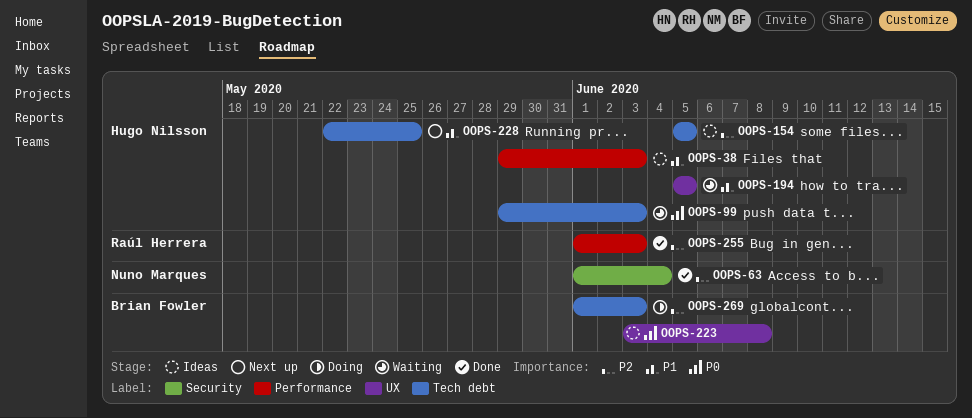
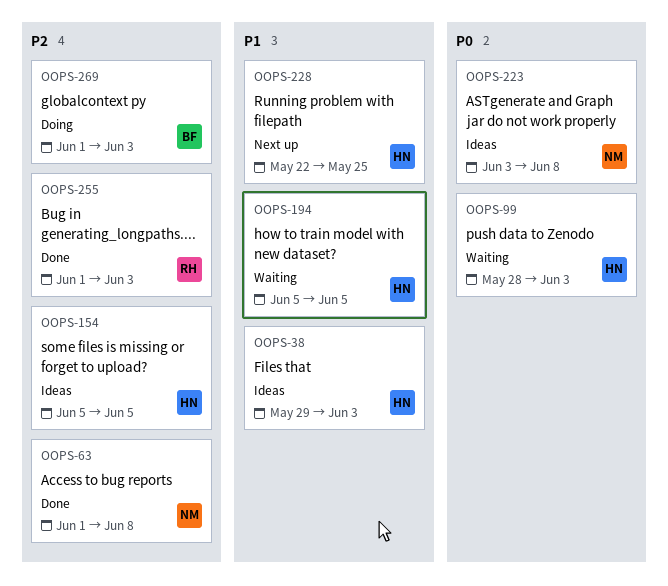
OOPS-63, due: Jun 4 -> Jun 8
OOPS-99, start: May 29 -> May 28
OOPS-223, owner: Brian Fowler -> Nuno Marques

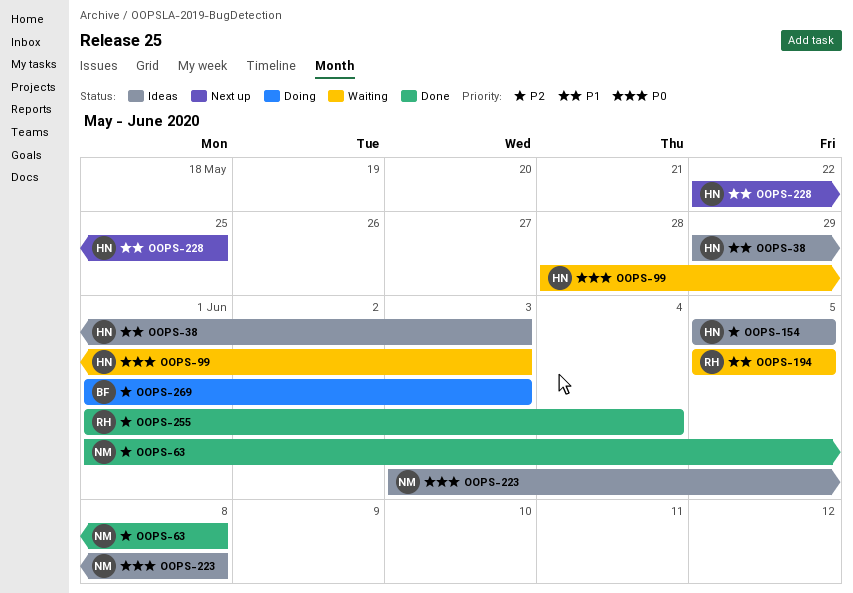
OOPS-194, owner: HN -> RH
OOPS-255, due: Jun 3 -> Jun 4

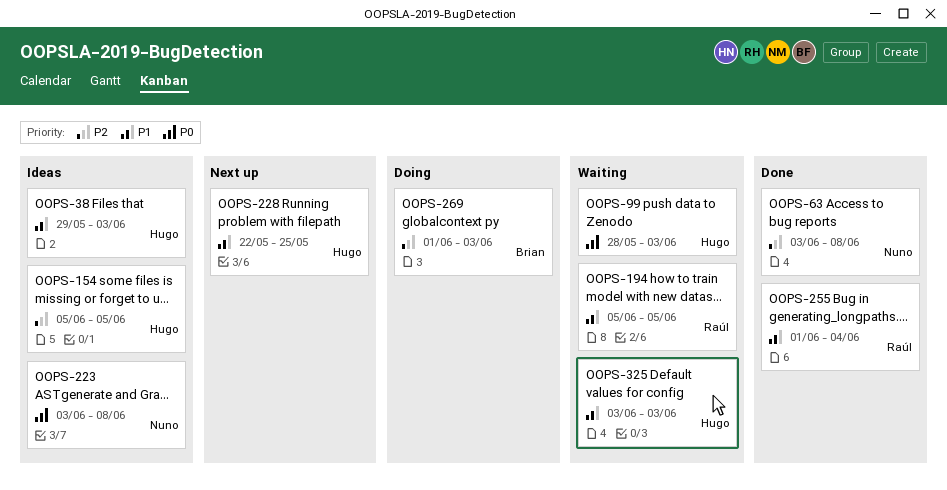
OOPS-63, start: Jun 1 -> Jun 3
OOPS-255, priority: P2 -> P1
OOPS-325: none -> present

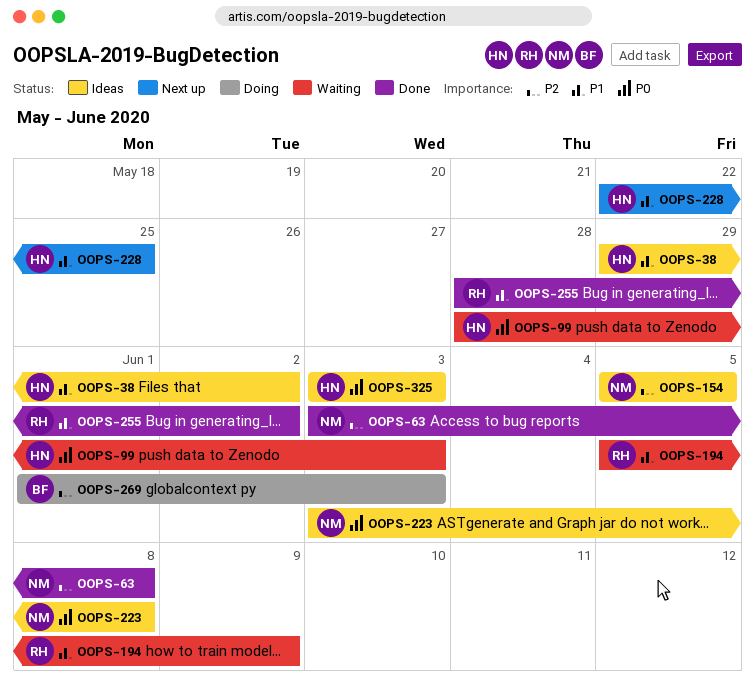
OOPS-38, due: Jun 3 -> Jun 2
OOPS-154, owner: Hugo -> Nuno
OOPS-194, due: Jun 5 -> Jun 9
OOPS-255, start: Jun 1 -> May 28
OOPS-255, due: Jun 4 -> Jun 2
OOPS-325, status: Waiting -> Ideas
OOPS-325, priority: P1 -> P0

